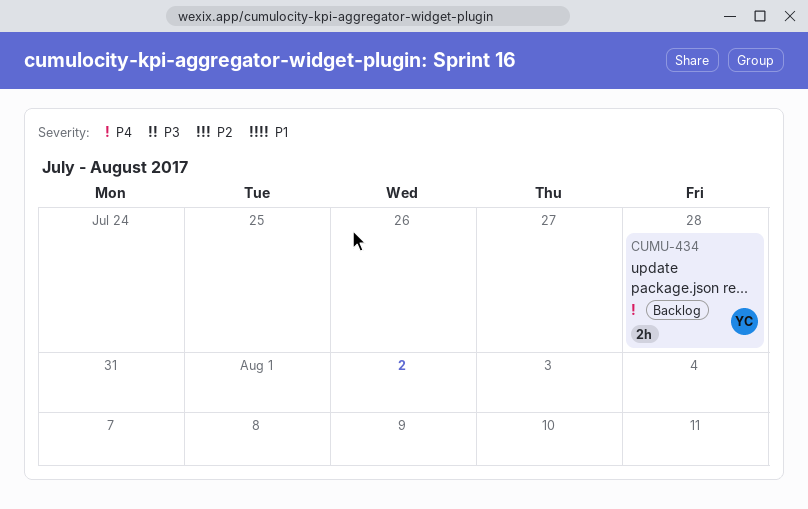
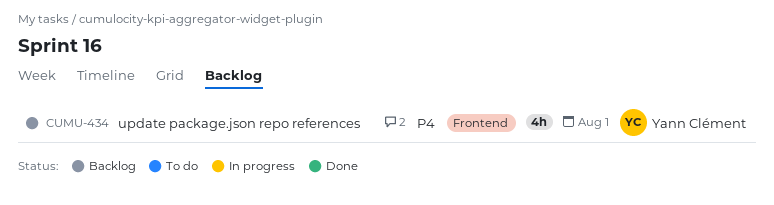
CUMU-434, estimate: 2h -> 4h
CUMU-434, due: Jul 28 -> Aug 1

